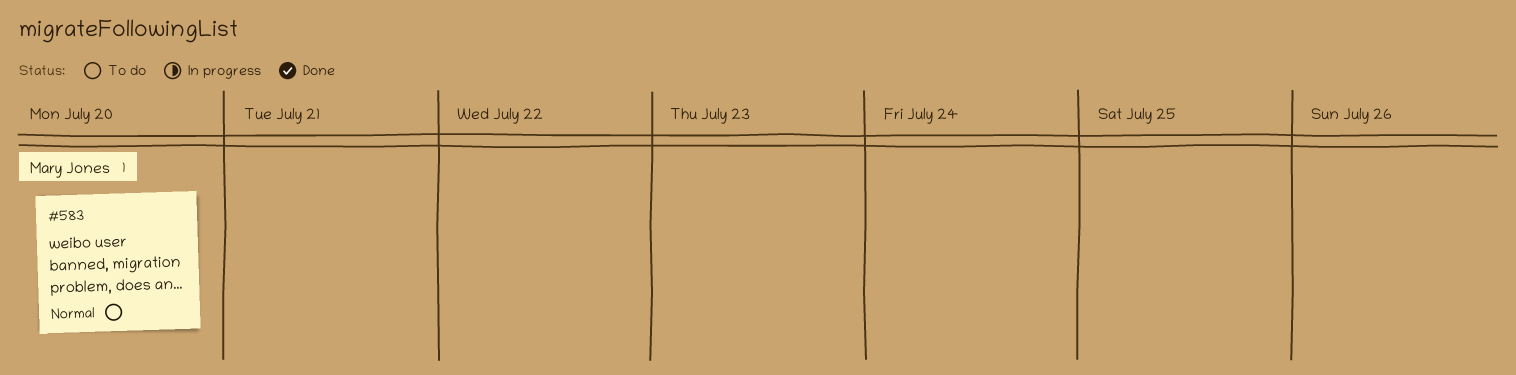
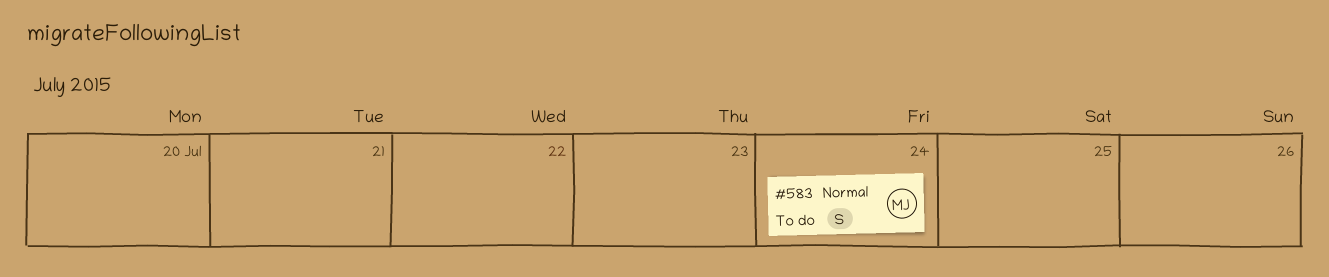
#583, due: Jul 20 -> Jul 24

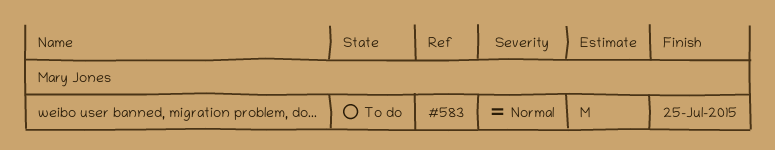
#583, estimate: S -> M
#583, due: Jul 24 -> Jul 25

